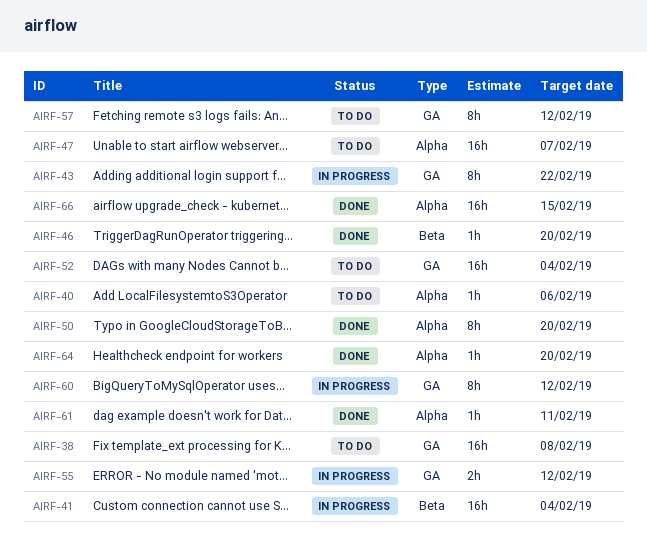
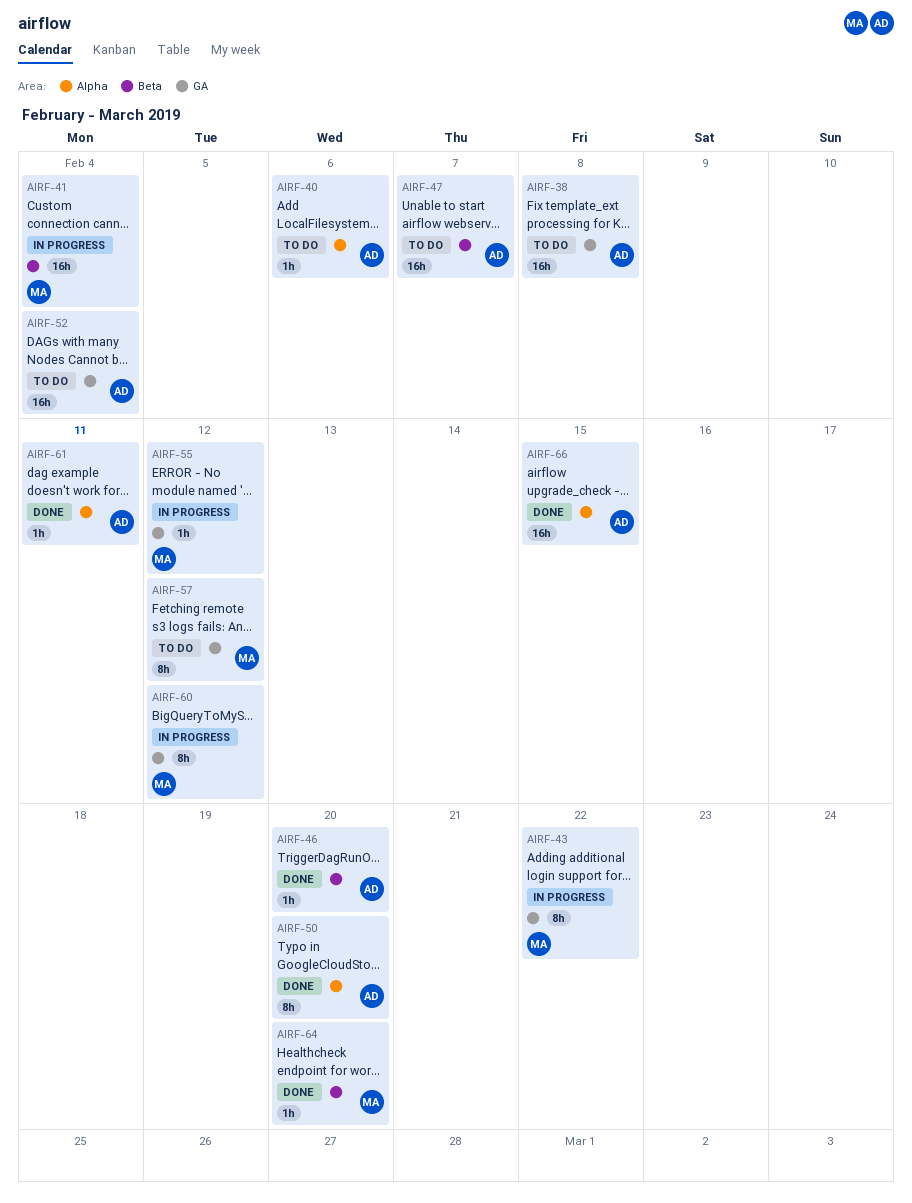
AIRF-47, label: Alpha -> Beta
AIRF-55, estimate: 2h -> 1h
AIRF-64, label: Alpha -> Beta

